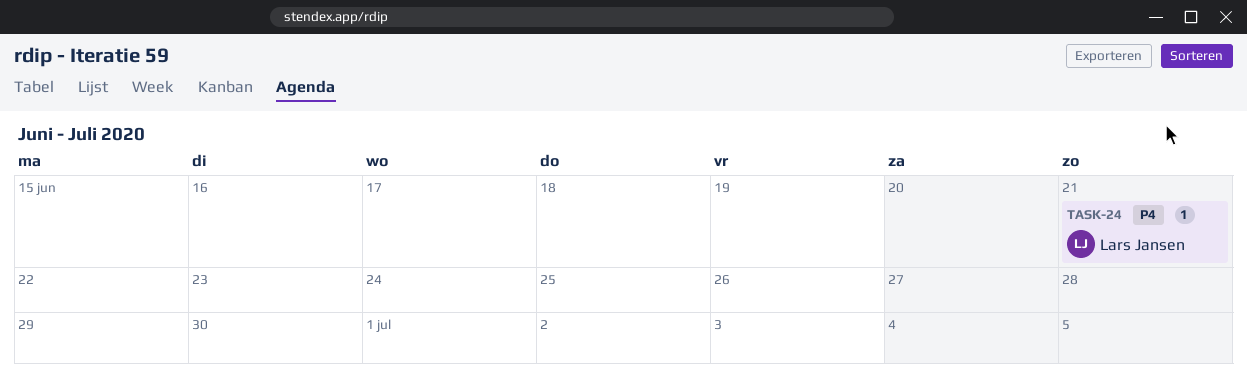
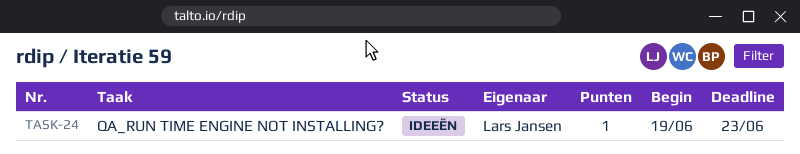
TASK-24, due: Jun 21 -> Jun 23

